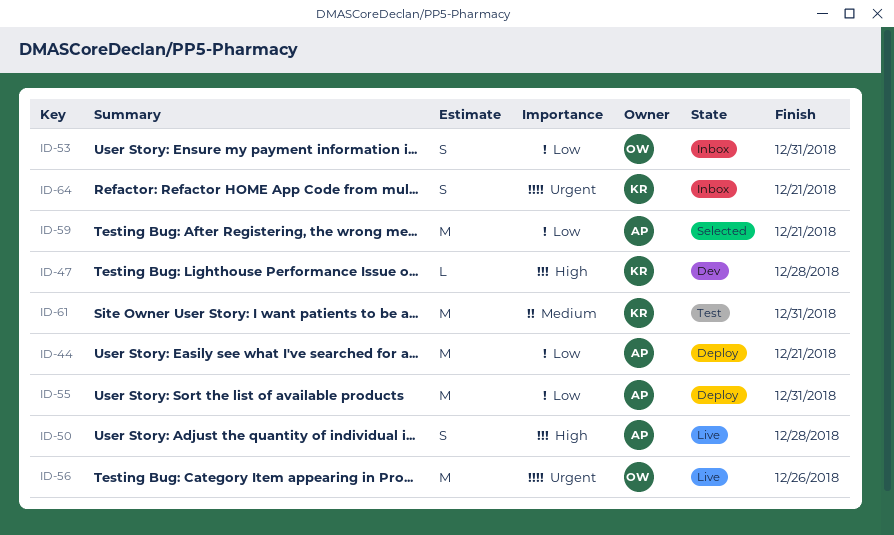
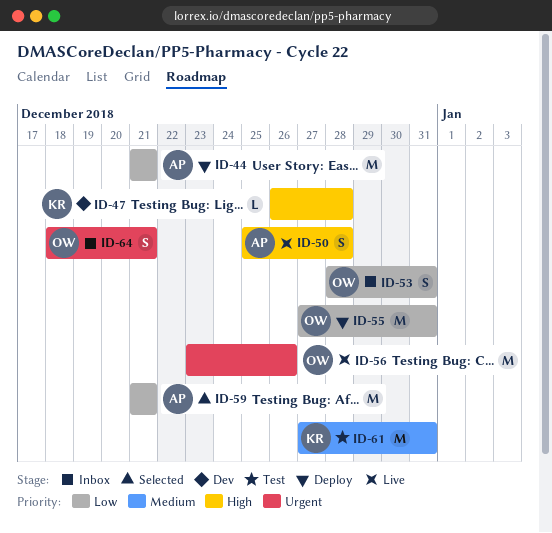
ID-55, owner: AP -> OW
ID-64, owner: KR -> OW

